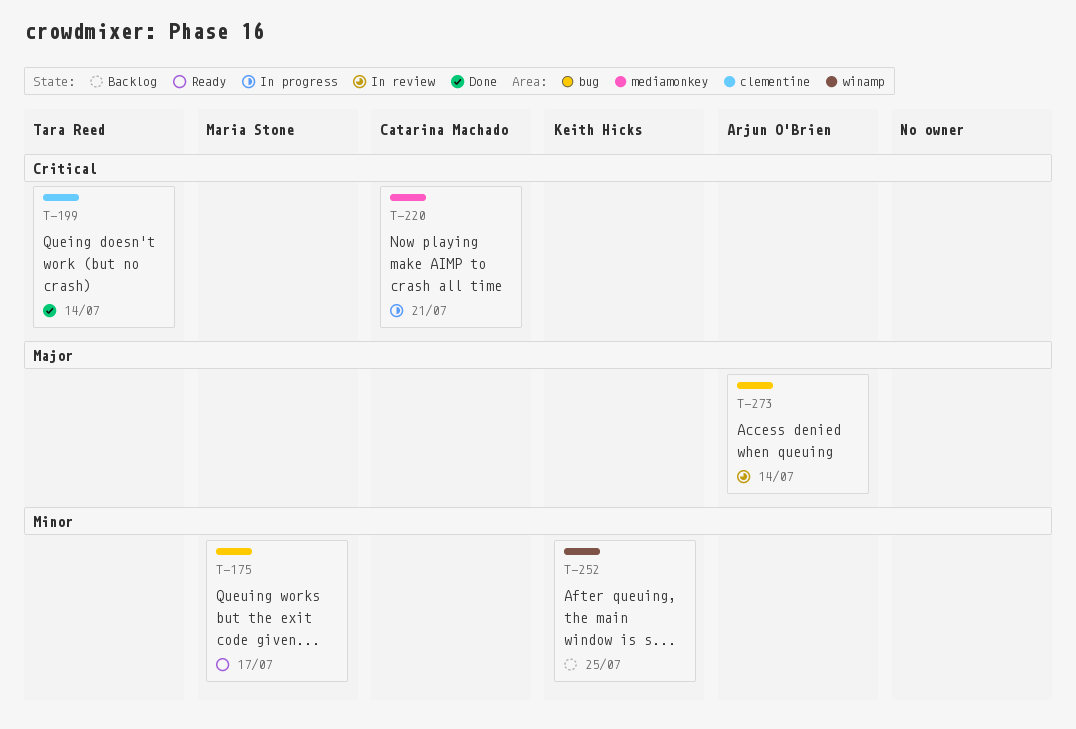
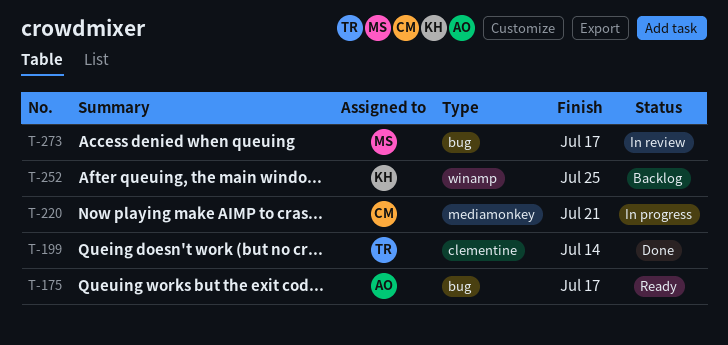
T-175, owner: Maria Stone -> Arjun O'Brien
T-273, owner: Arjun O'Brien -> Maria Stone
T-273, due: Jul 14 -> Jul 17

